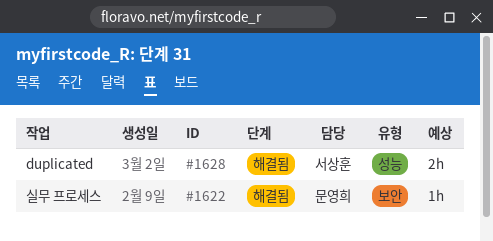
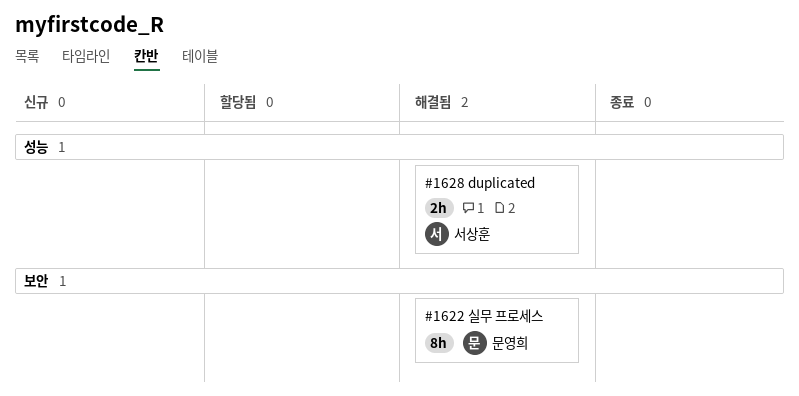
#1622, estimate: 1h -> 8h

